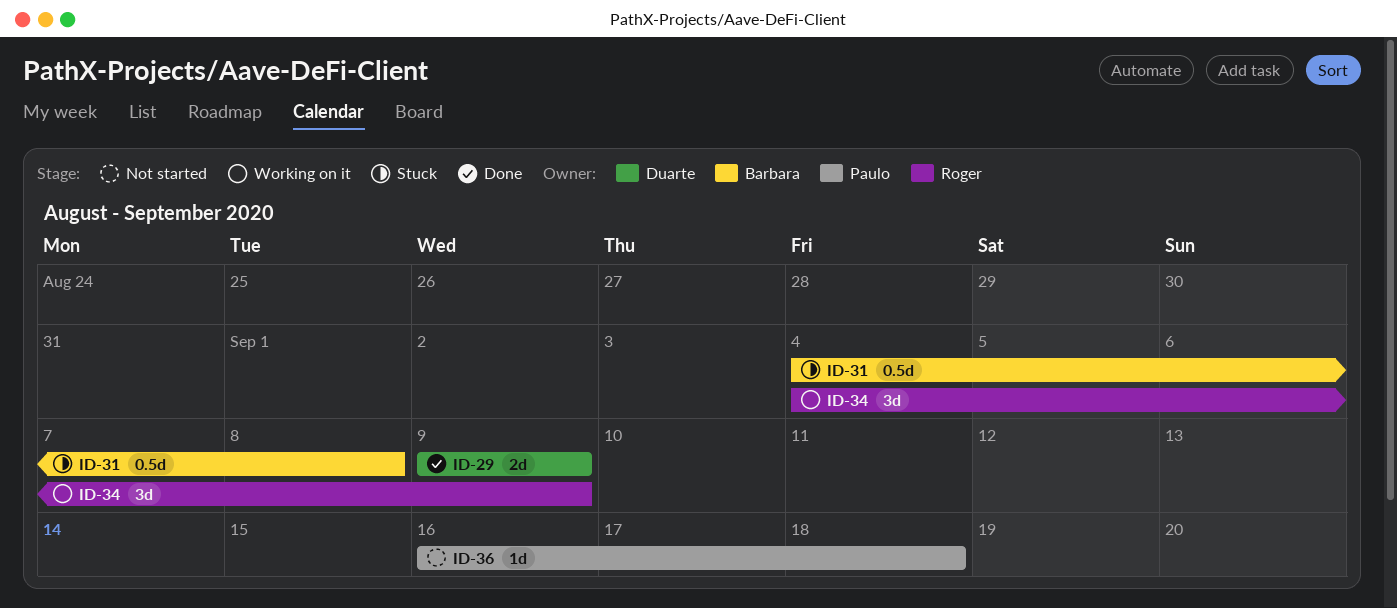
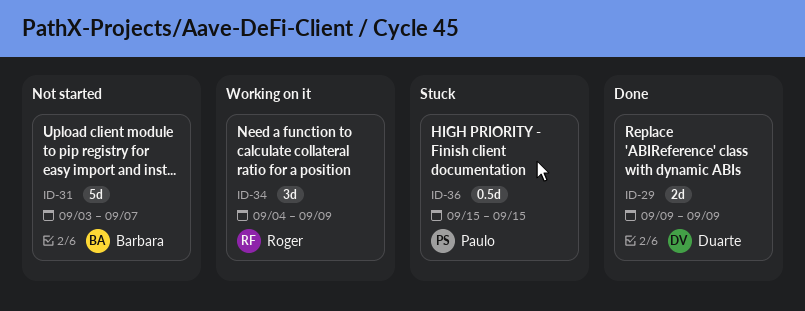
ID-31, status: Stuck -> Not started
ID-31, estimate: 0.5d -> 5d
ID-31, start: Sep 4 -> Sep 3
ID-31, due: Sep 8 -> Sep 7
ID-36, status: Not started -> Stuck
ID-36, estimate: 1d -> 0.5d
ID-36, start: Sep 16 -> Sep 15
ID-36, due: Sep 18 -> Sep 15

